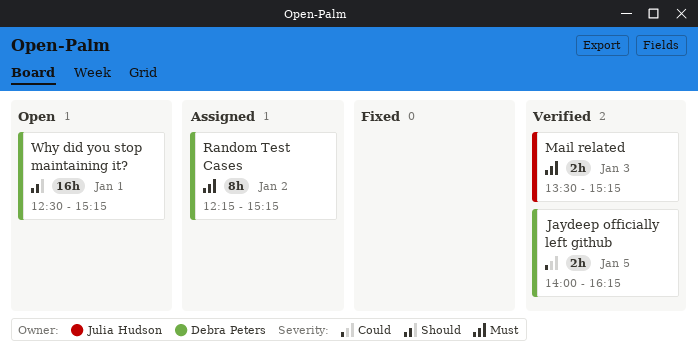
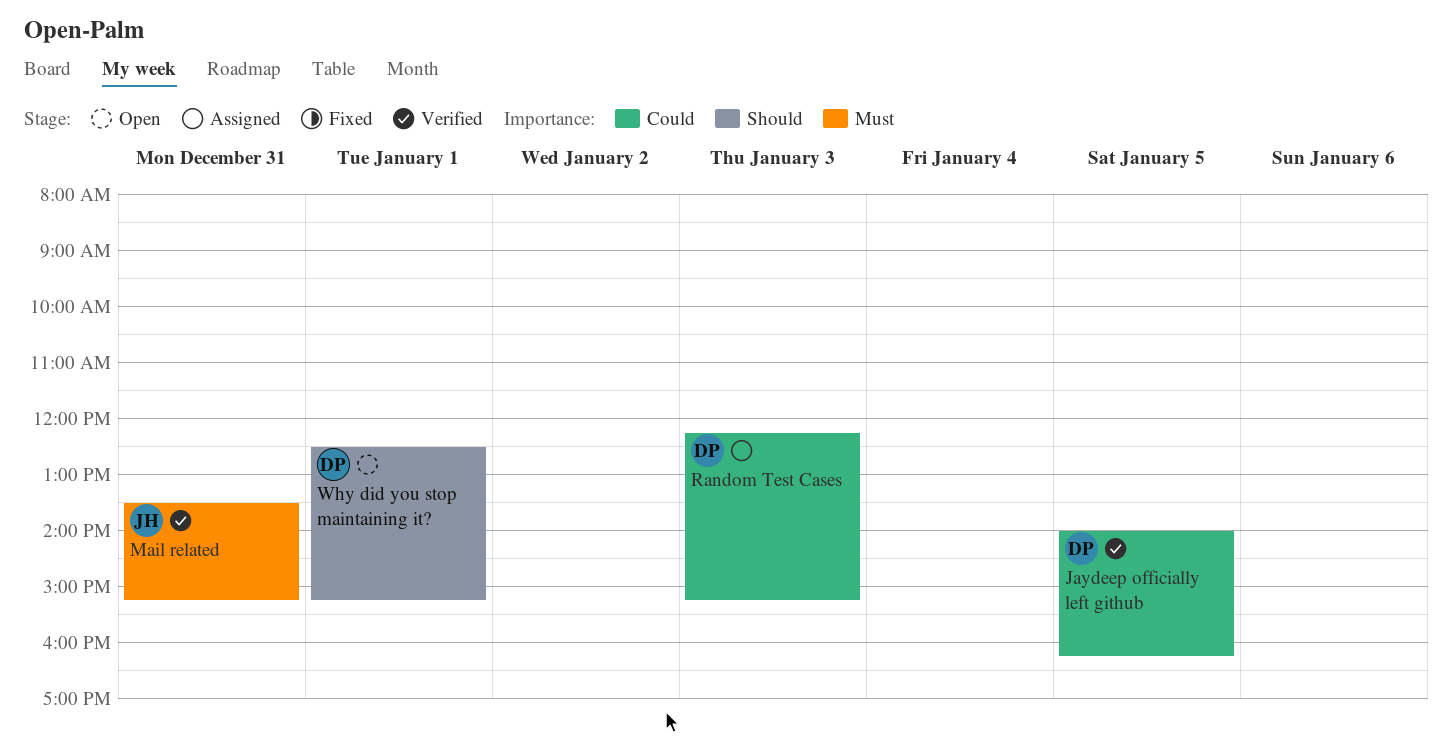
Mail related, day: Jan 3 -> Dec 31
Random Test Cases, priority: Must -> Could
Random Test Cases, day: Jan 2 -> Jan 3

